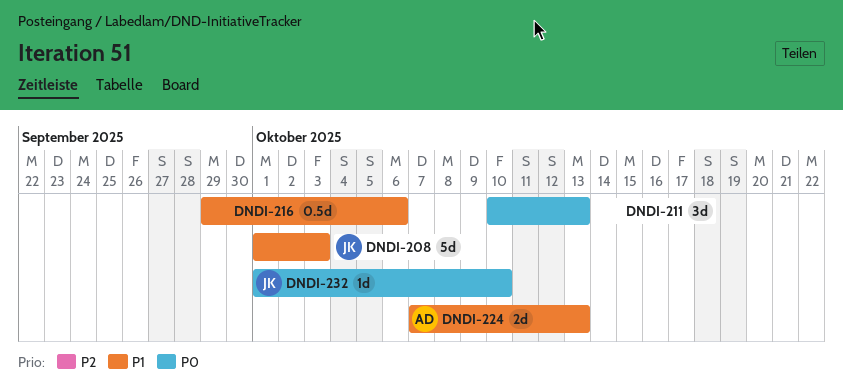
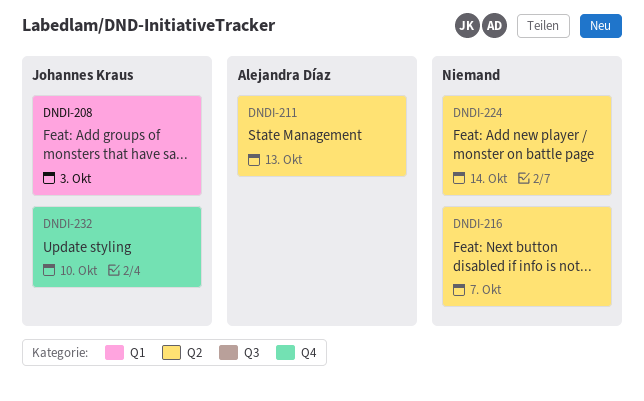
DNDI-211, owner: none -> Alejandra Díaz
DNDI-216, due: Oct 6 -> Oct 7
DNDI-224, owner: Alejandra Díaz -> none
DNDI-224, due: Oct 13 -> Oct 14

